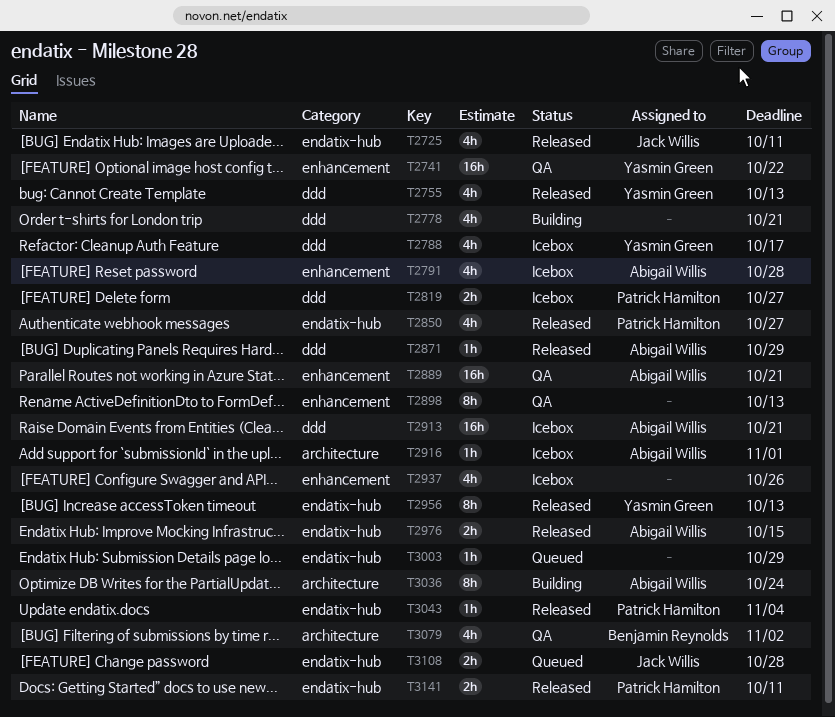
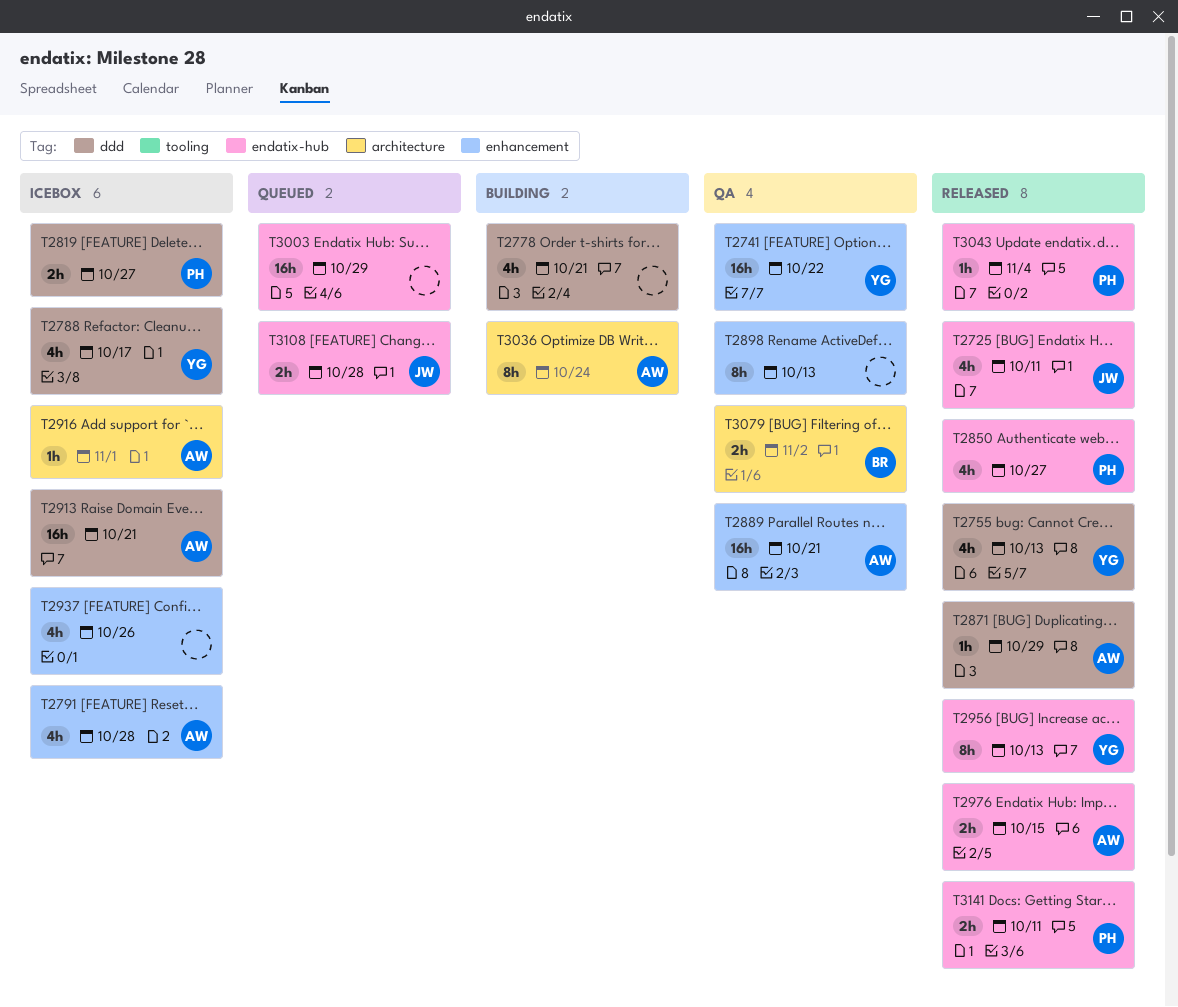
T3003, estimate: 1h -> 16h
T3079, estimate: 4h -> 2h

